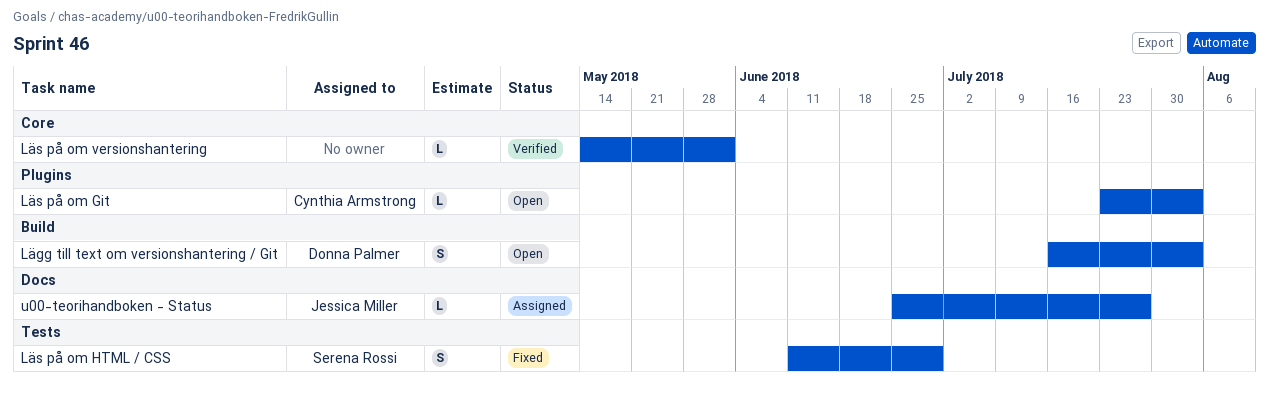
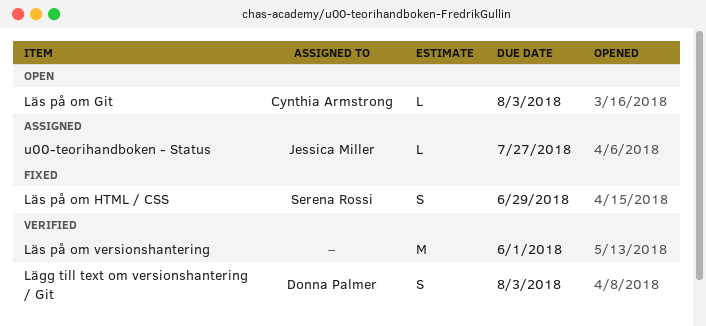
Lägg till text om versionshantering / Git, status: Open -> Verified
Läs på om versionshantering, estimate: L -> M

